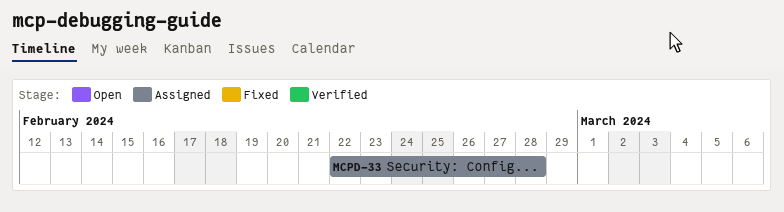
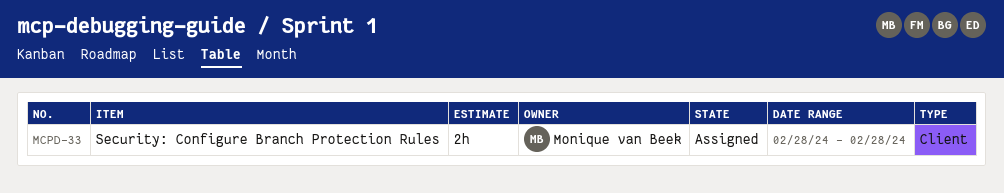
MCPD-33, start: Feb 22 -> Feb 28

